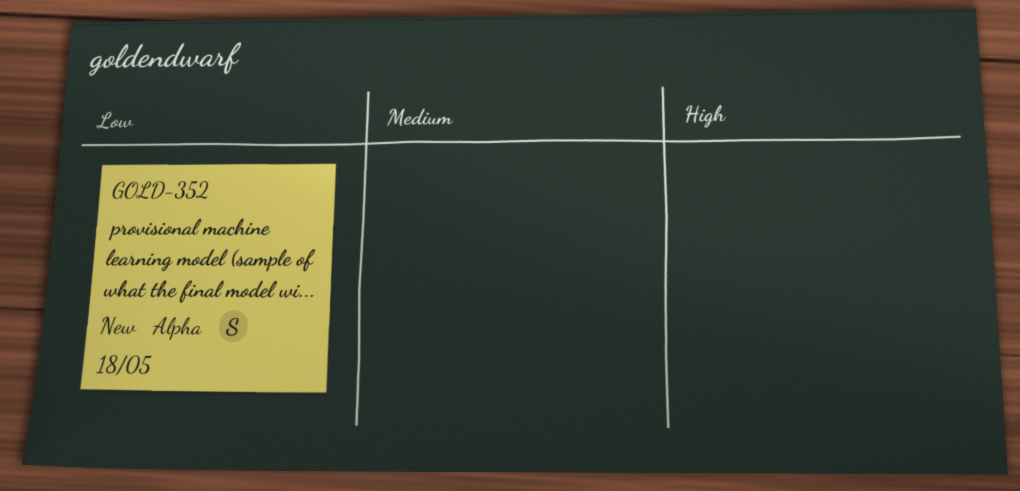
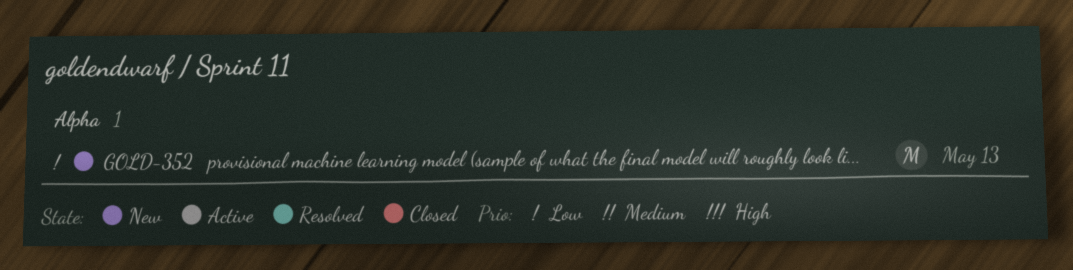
GOLD-352, estimate: S -> M
GOLD-352, due: May 18 -> May 13

